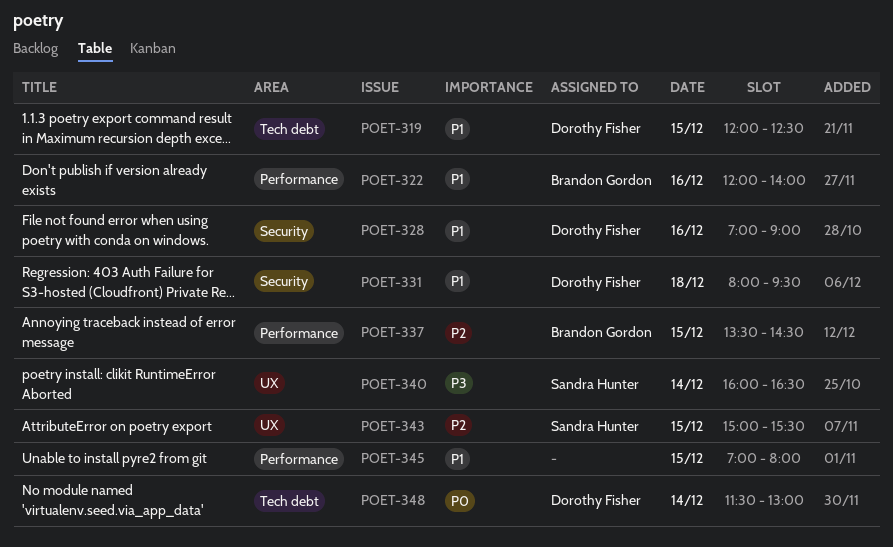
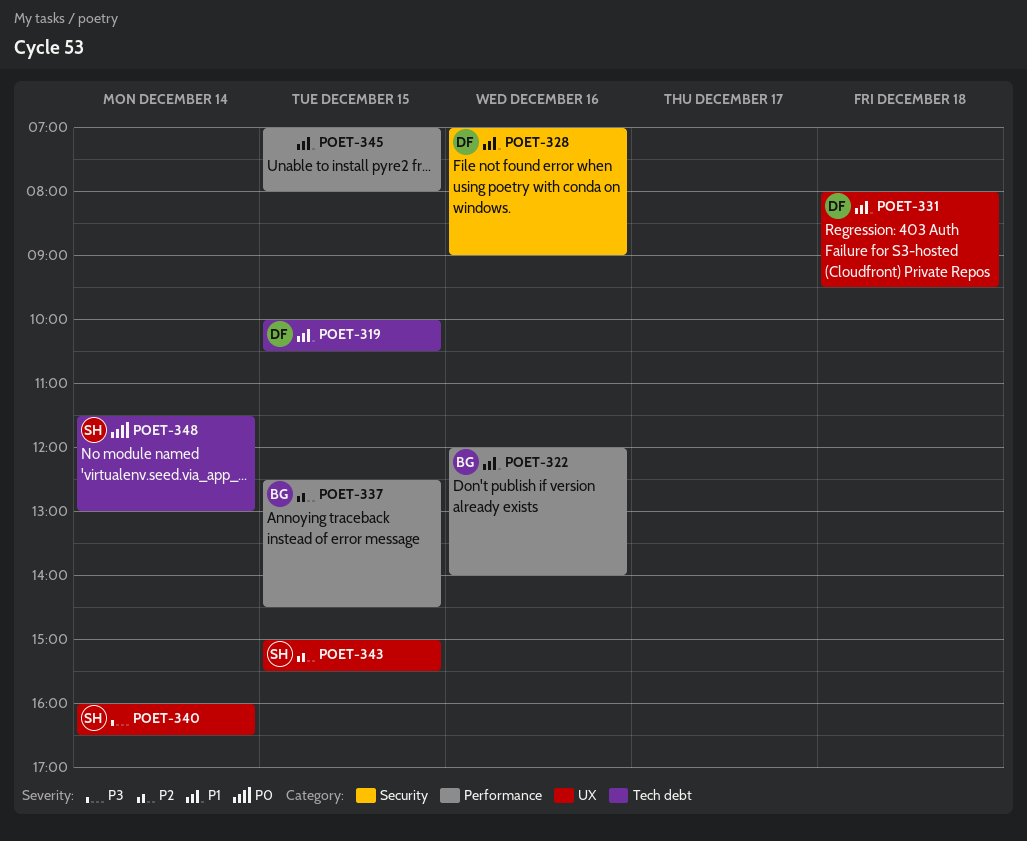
POET-319, begins: 12:00 -> 10:00
POET-319, ends: 12:30 -> 10:30
POET-331, label: Security -> UX
POET-337, begins: 13:30 -> 12:30
POET-348, owner: Dorothy Fisher -> Sandra Hunter

